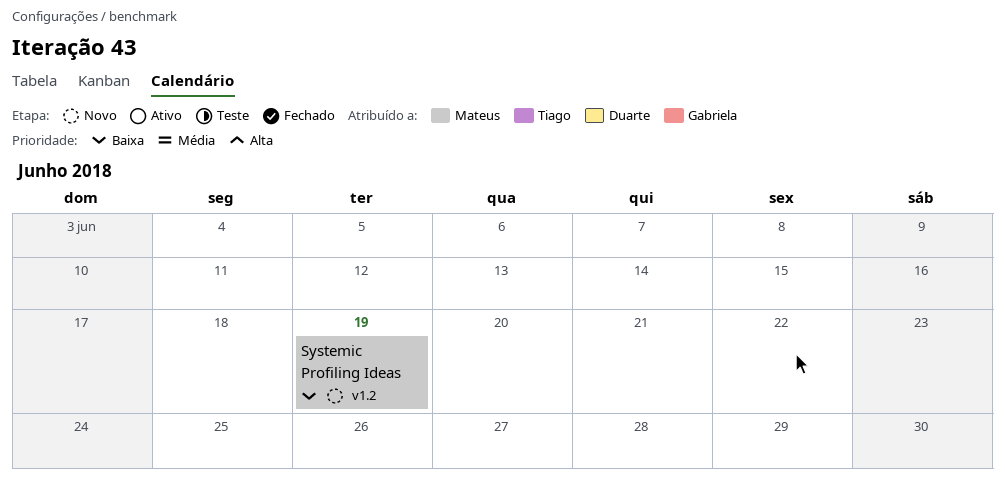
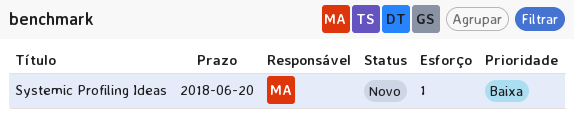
Systemic Profiling Ideas, due: Jun 19 -> Jun 20

